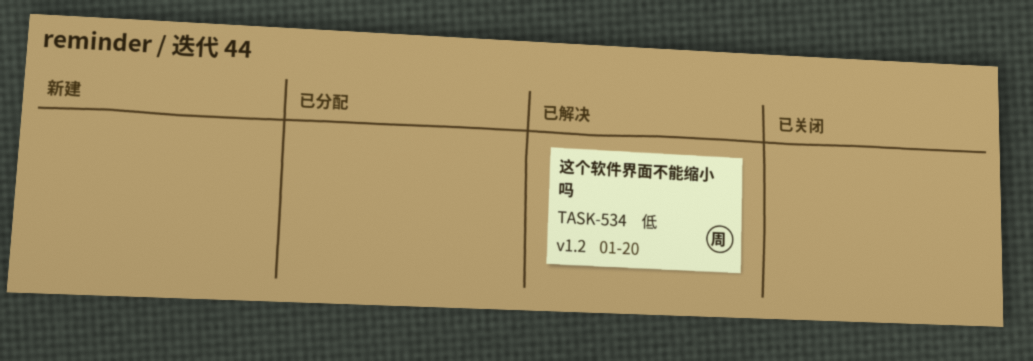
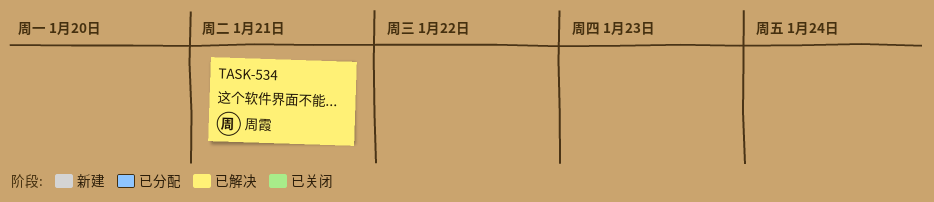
TASK-534, due: Jan 20 -> Jan 21

